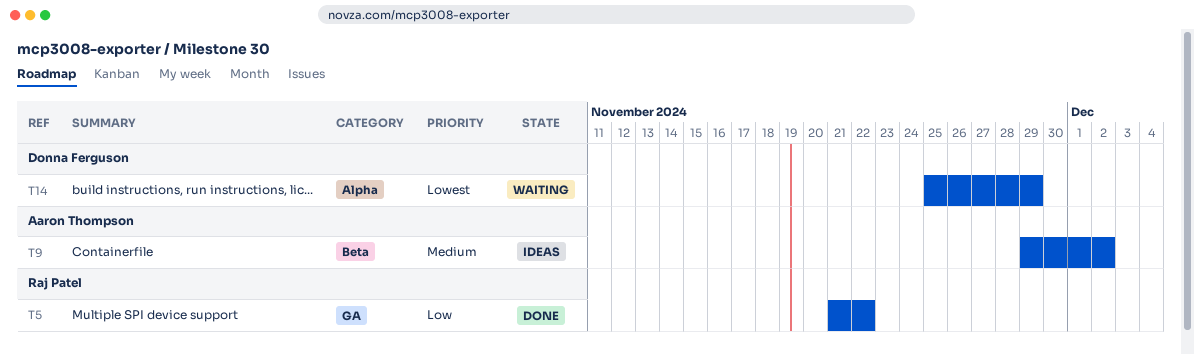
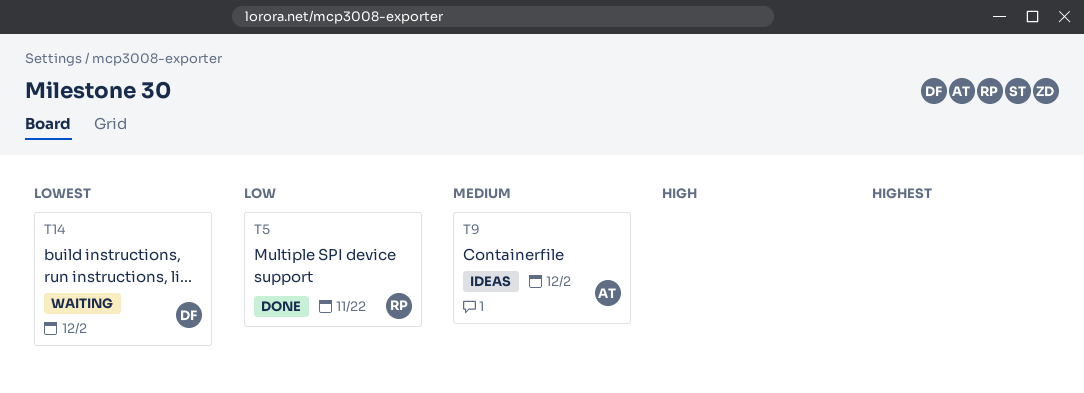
T14, due: Nov 29 -> Dec 2

